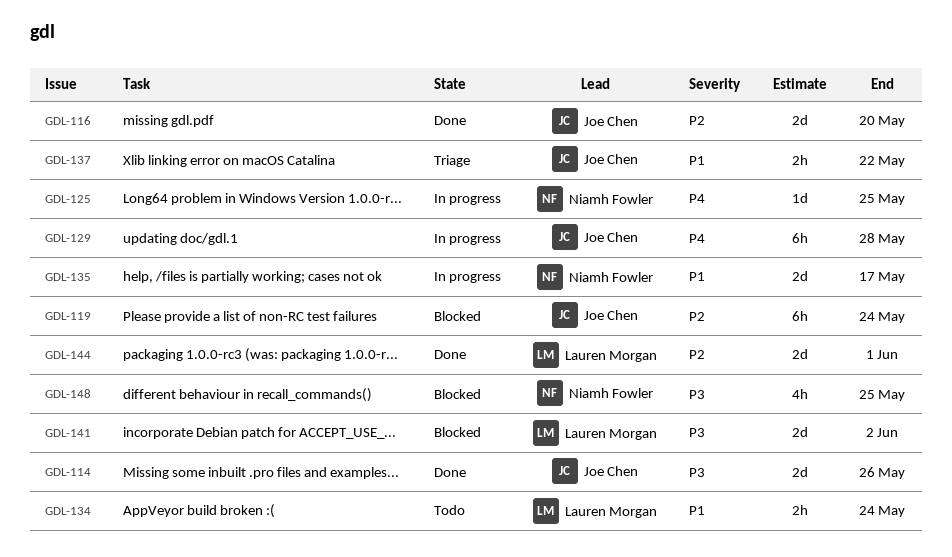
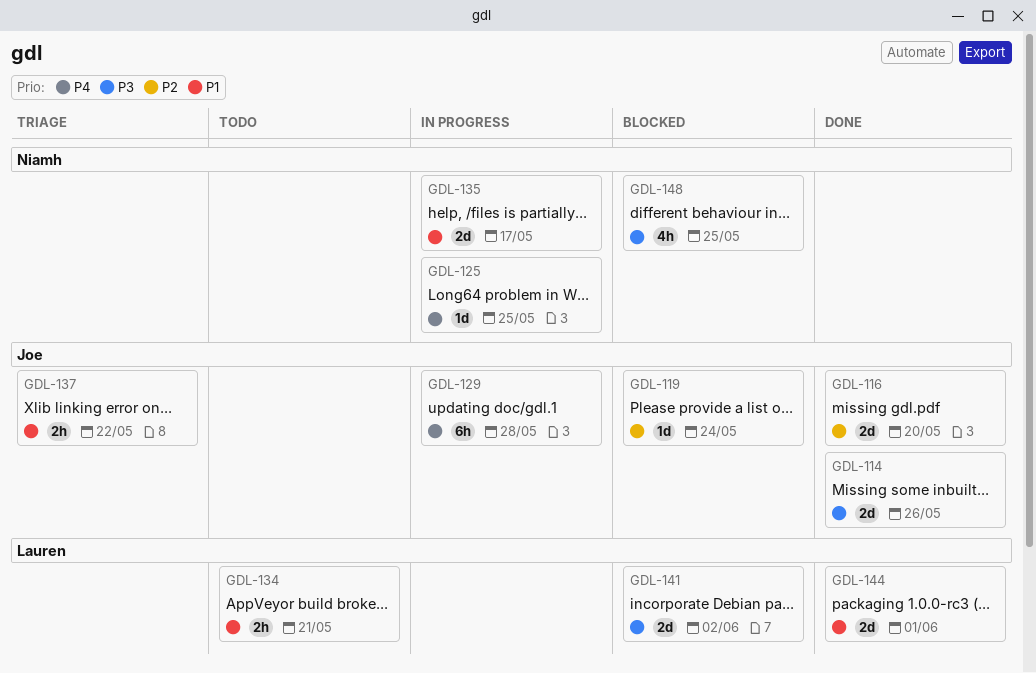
GDL-119, estimate: 6h -> 1d
GDL-134, due: May 24 -> May 21
GDL-144, priority: P2 -> P1

